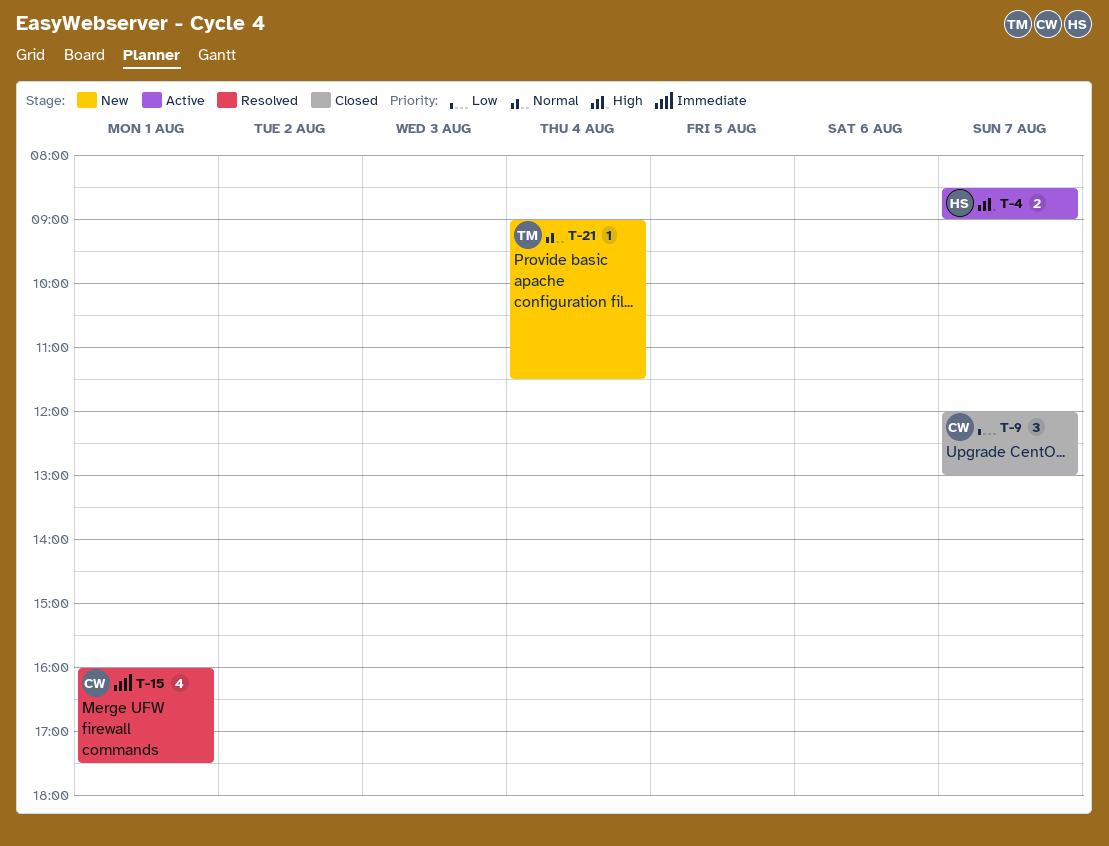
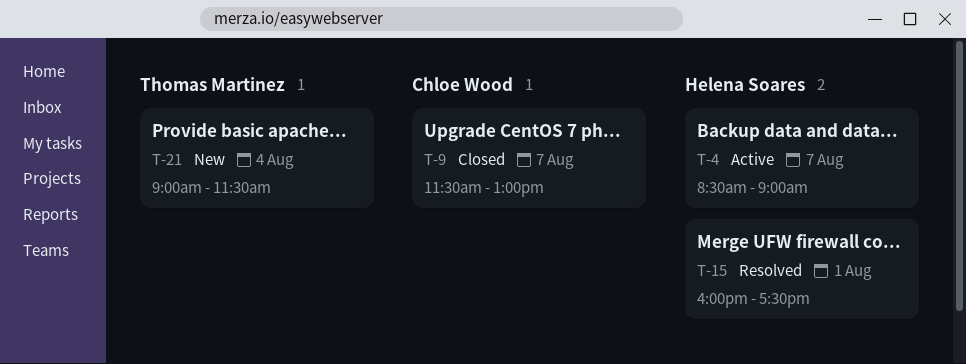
T-9, begins: 12:00 -> 11:30
T-15, owner: Chloe Wood -> Helena Soares

